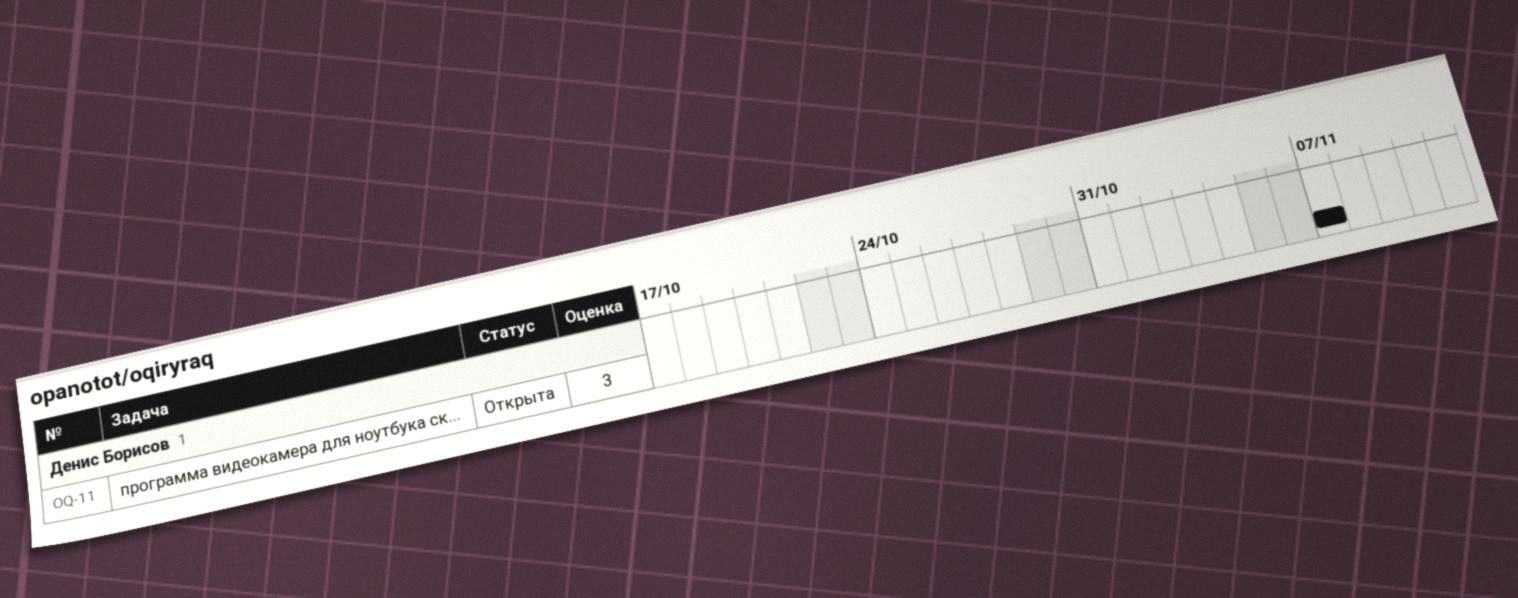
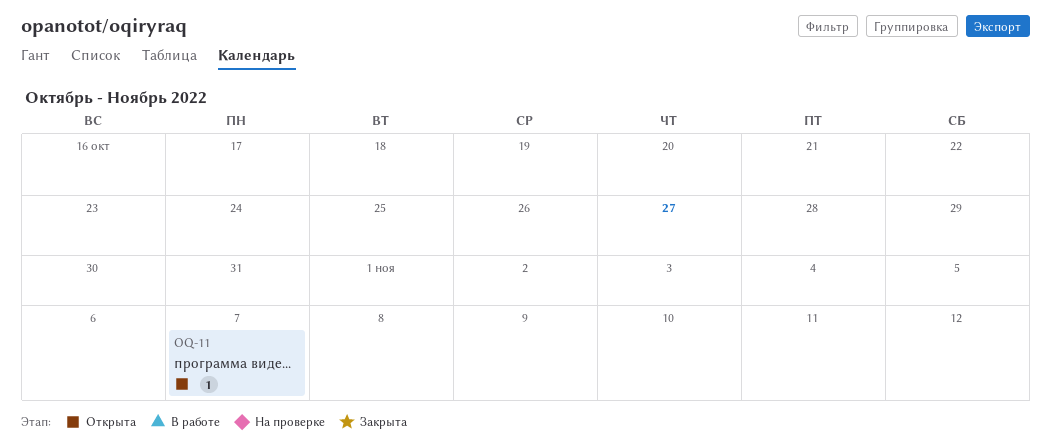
OQ-11, estimate: 3 -> 1

